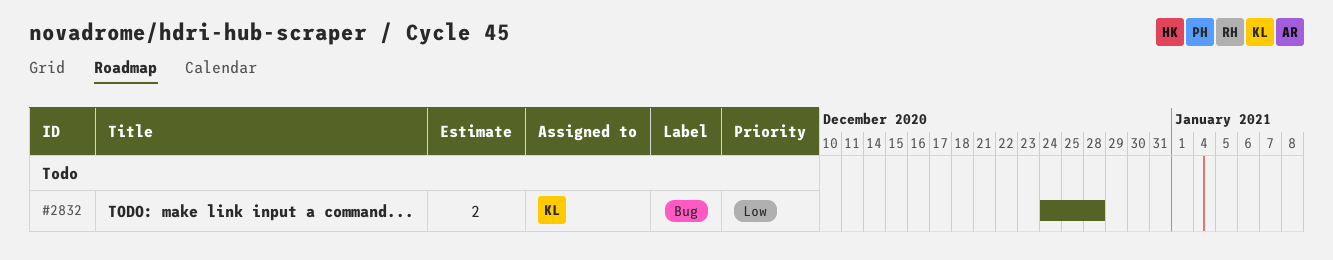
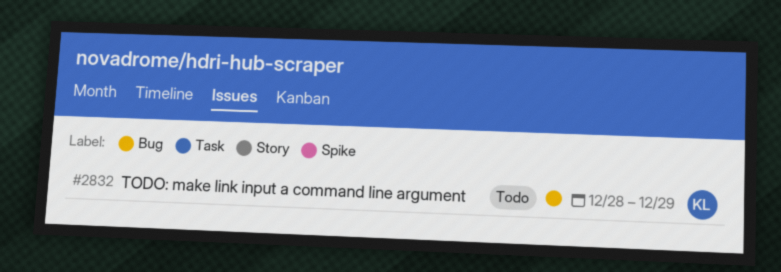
#2832, start: Dec 24 -> Dec 28
#2832, due: Dec 28 -> Dec 29

